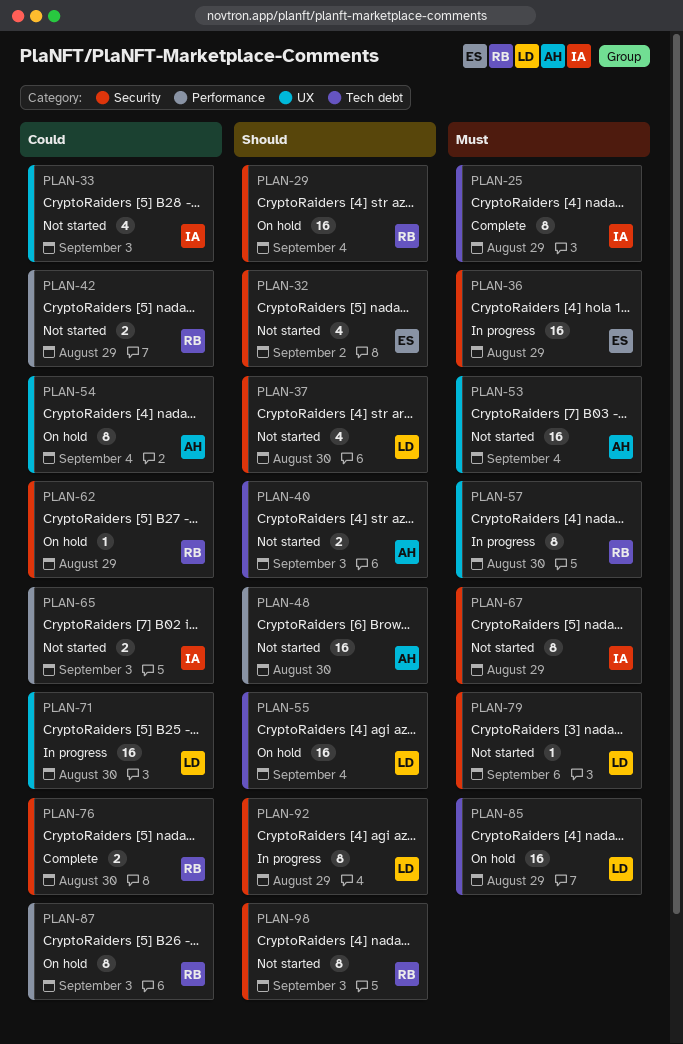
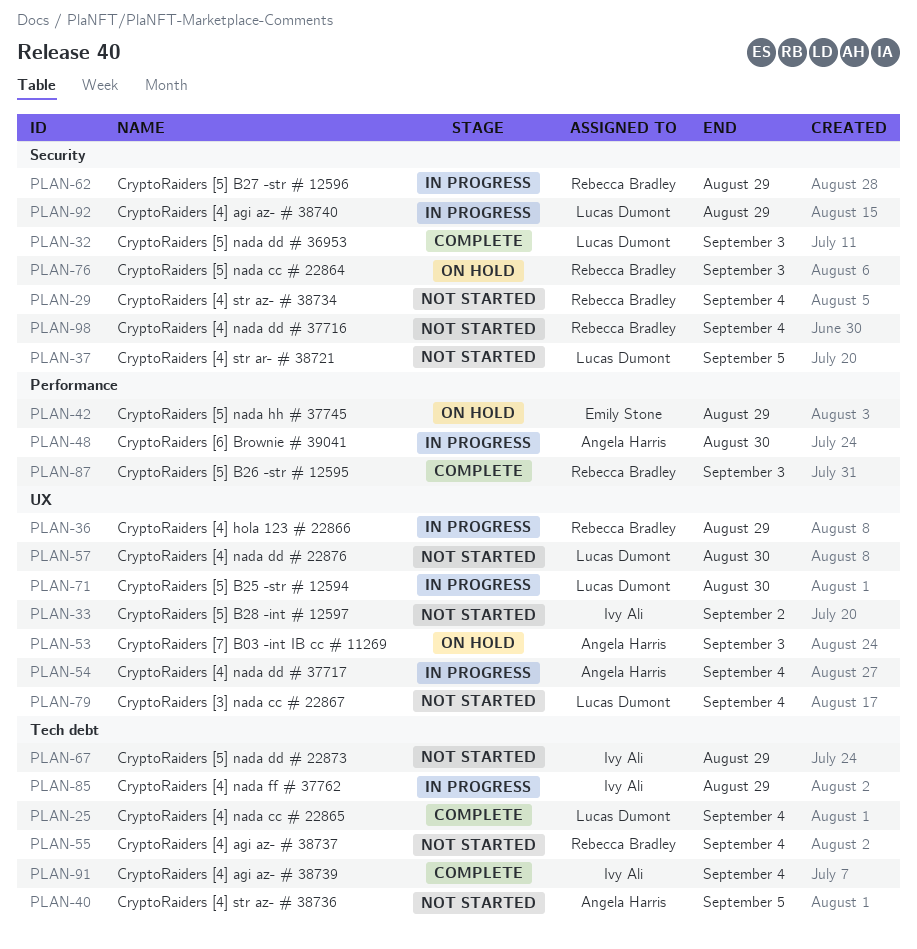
PLAN-25, owner: Ivy Ali -> Lucas Dumont
PLAN-25, due: Aug 29 -> Sep 4
PLAN-29, status: On hold -> Not started
PLAN-32, status: Not started -> Complete
PLAN-32, owner: Emily Stone -> Lucas Dumont
PLAN-32, due: Sep 2 -> Sep 3
PLAN-33, due: Sep 3 -> Sep 2
PLAN-36, owner: Emily Stone -> Rebecca Bradley
PLAN-36, label: Security -> UX
PLAN-37, due: Aug 30 -> Sep 5
PLAN-40, due: Sep 3 -> Sep 5
PLAN-42, status: Not started -> On hold
PLAN-42, owner: Rebecca Bradley -> Emily Stone
PLAN-48, status: Not started -> In progress
PLAN-53, status: Not started -> On hold
PLAN-53, due: Sep 4 -> Sep 3
PLAN-54, status: On hold -> In progress
PLAN-55, status: On hold -> Not started
PLAN-55, owner: Lucas Dumont -> Rebecca Bradley
PLAN-57, status: In progress -> Not started
PLAN-57, owner: Rebecca Bradley -> Lucas Dumont
PLAN-62, status: On hold -> In progress
PLAN-65: present -> none
PLAN-67, label: Security -> Tech debt
PLAN-76, status: Complete -> On hold
PLAN-76, due: Aug 30 -> Sep 3
PLAN-79, label: Security -> UX
PLAN-79, due: Sep 6 -> Sep 4
PLAN-85, status: On hold -> In progress
PLAN-85, owner: Lucas Dumont -> Ivy Ali
PLAN-87, status: On hold -> Complete
PLAN-91: none -> present
PLAN-98, due: Sep 3 -> Sep 4

